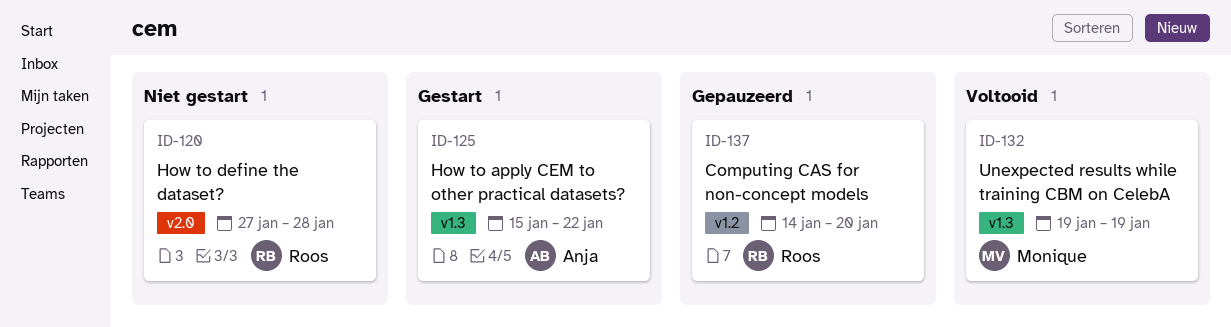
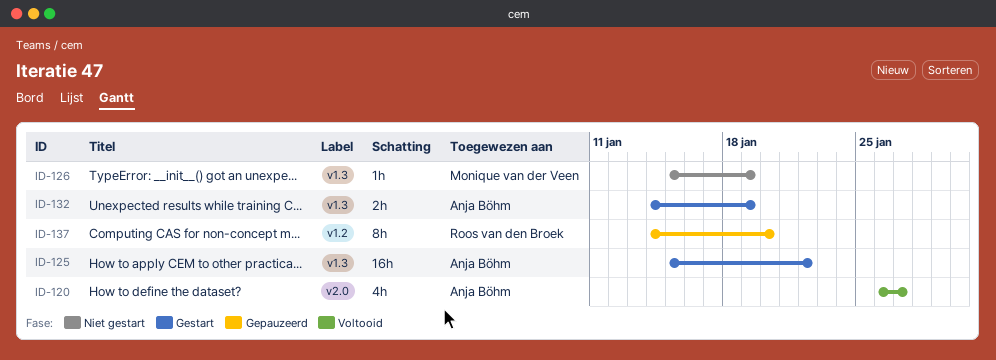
ID-120, status: Niet gestart -> Voltooid
ID-120, owner: Roos van den Broek -> Anja Böhm
ID-120, start: Jan 27 -> Jan 26
ID-120, due: Jan 28 -> Jan 27
ID-126: none -> present
ID-132, status: Voltooid -> Gestart
ID-132, owner: Monique van der Veen -> Anja Böhm
ID-132, start: Jan 19 -> Jan 14

